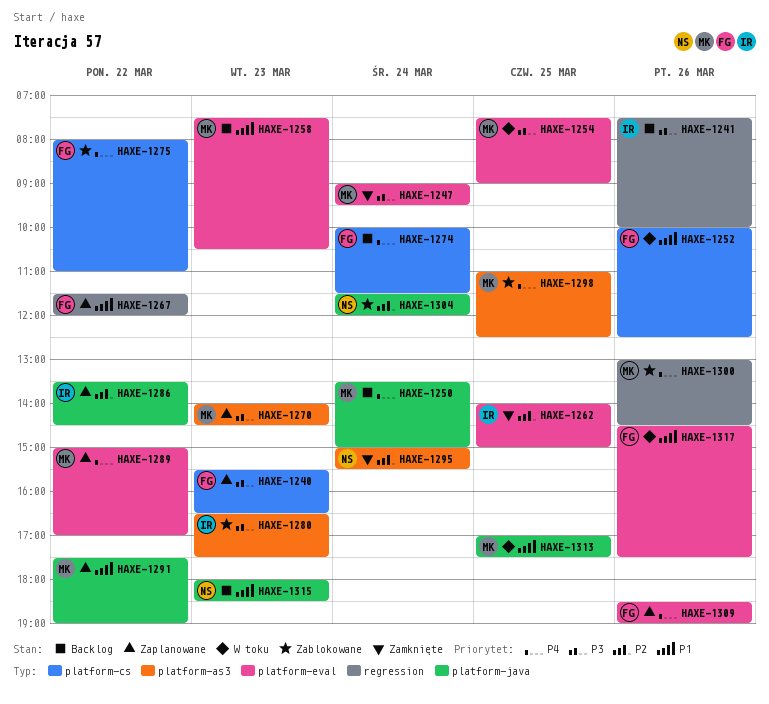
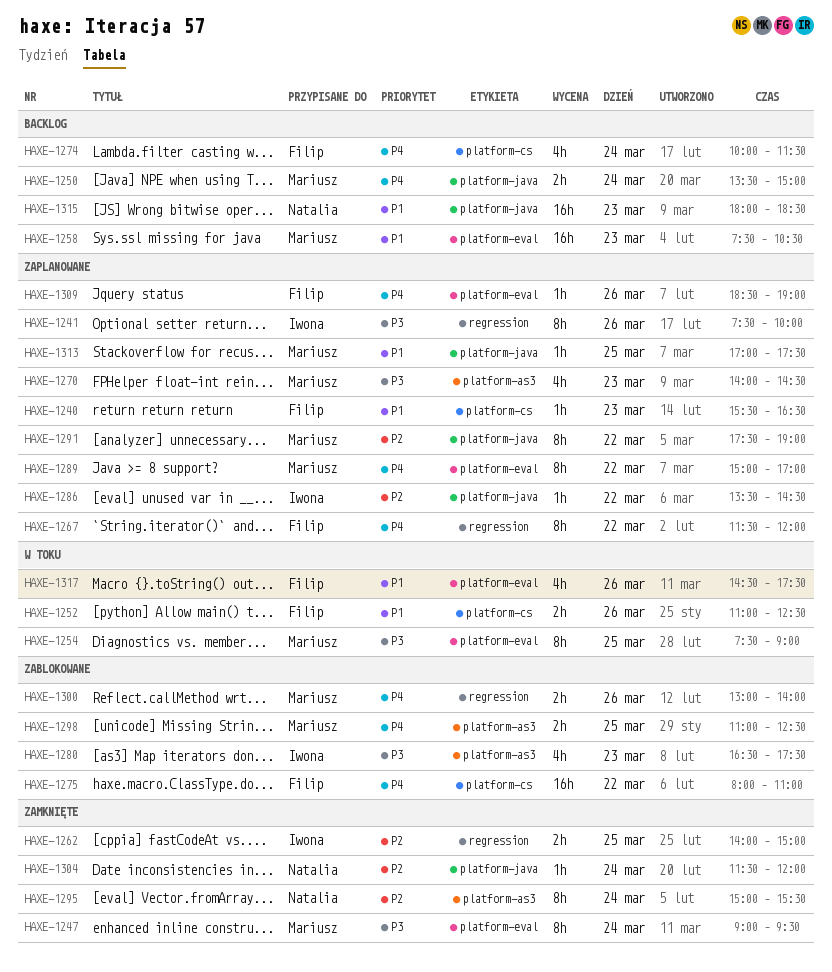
HAXE-1240, priority: P3 -> P1
HAXE-1241, status: Backlog -> Zaplanowane
HAXE-1252, begins: 10:00 -> 11:00
HAXE-1262, label: platform-eval -> regression
HAXE-1267, priority: P1 -> P4
HAXE-1291, priority: P1 -> P2
HAXE-1300, ends: 14:30 -> 14:00
HAXE-1304, status: Zablokowane -> Zamknięte
HAXE-1313, status: W toku -> Zaplanowane

